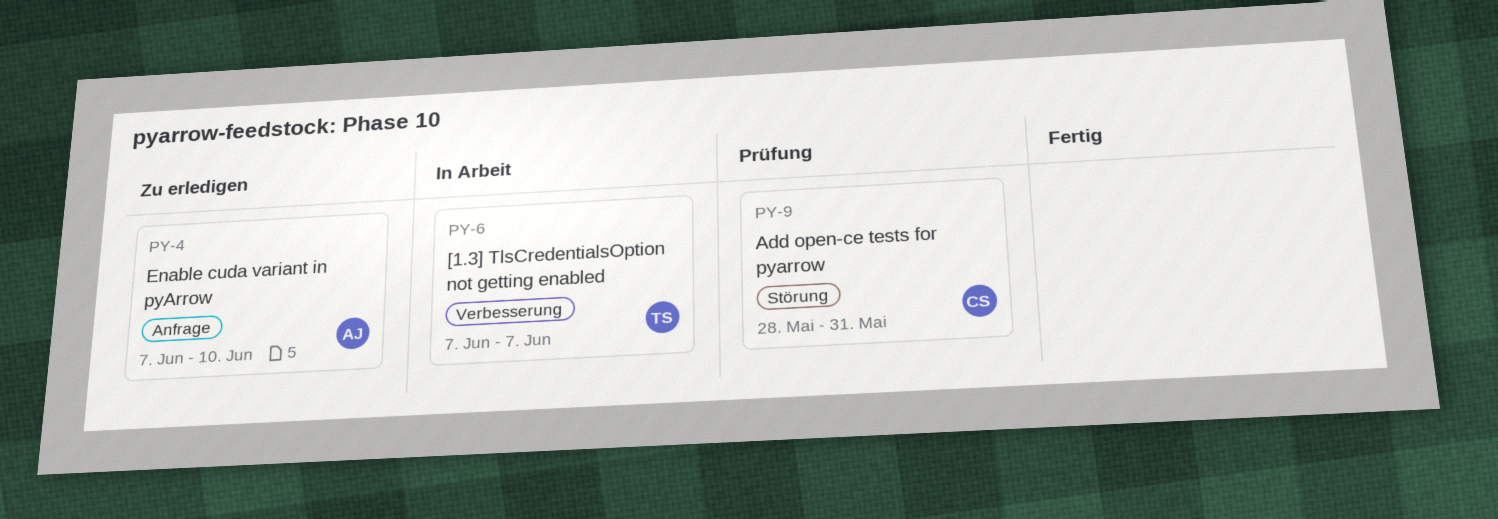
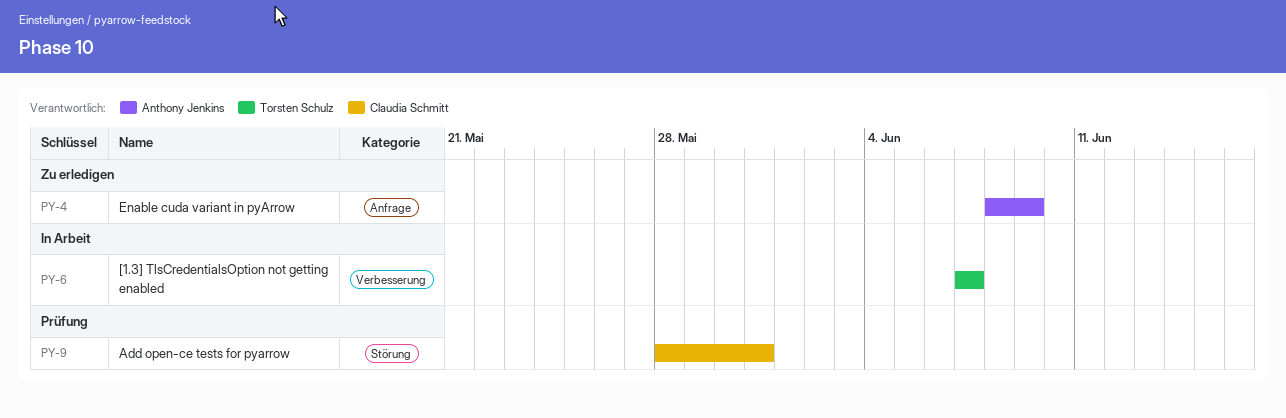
PY-4, start: Jun 7 -> Jun 8
PY-4, due: Jun 10 -> Jun 9

